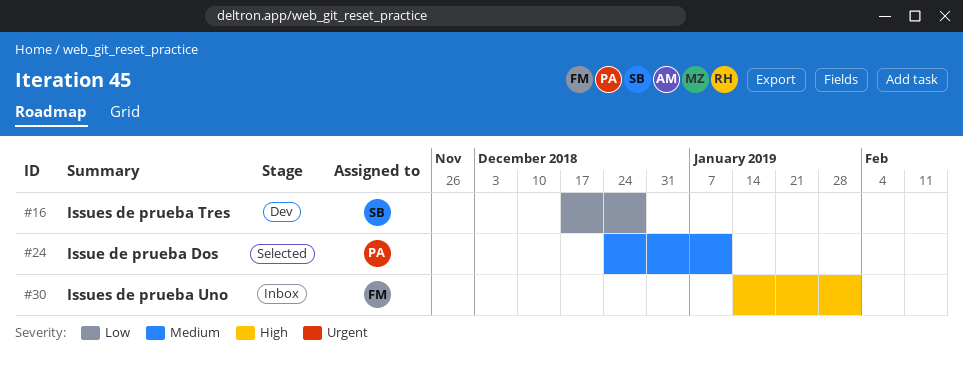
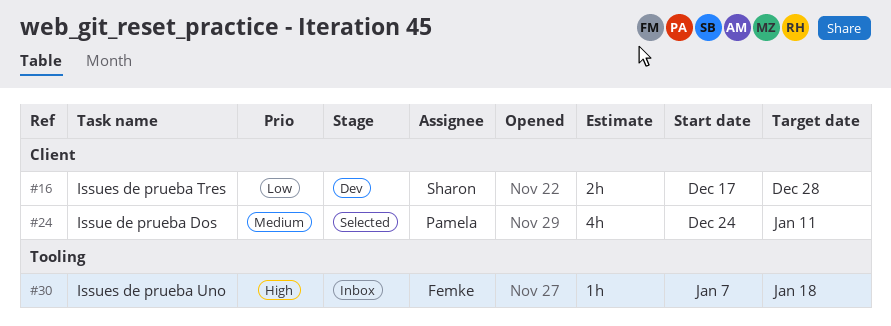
#30, start: Jan 14 -> Jan 7
#30, due: Feb 1 -> Jan 18

